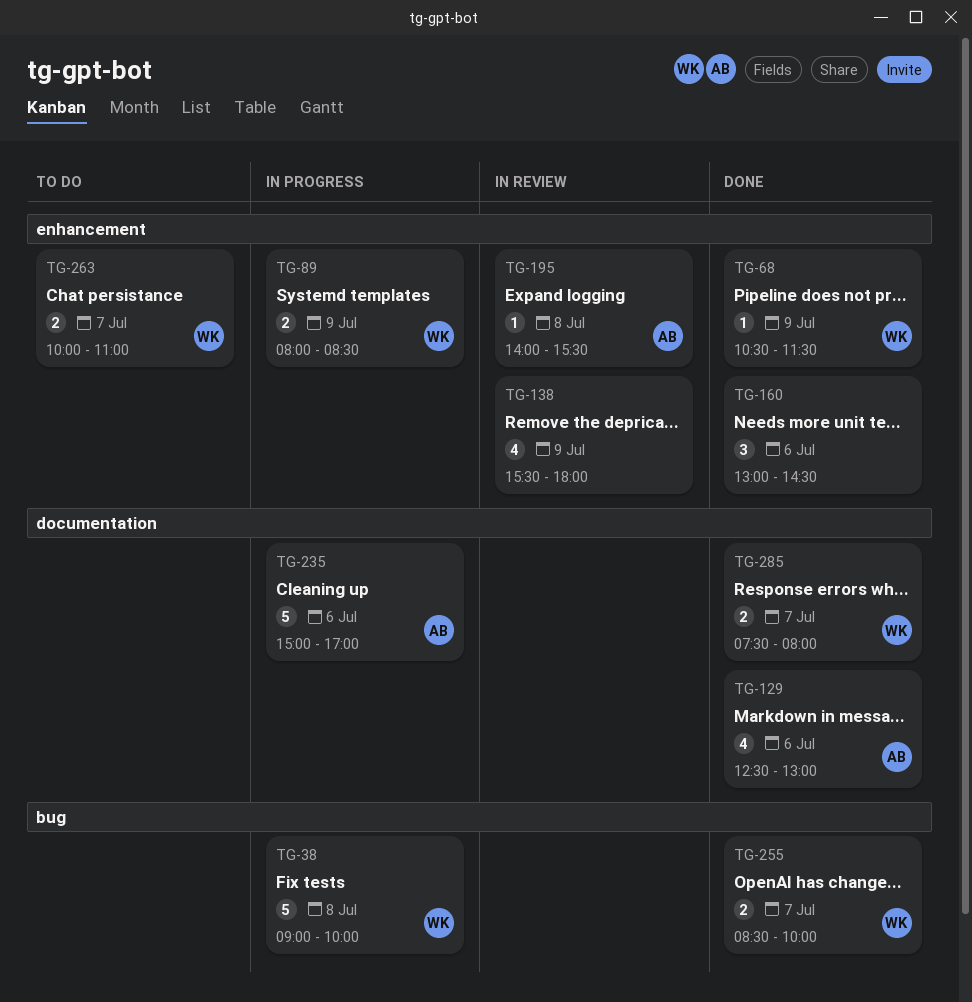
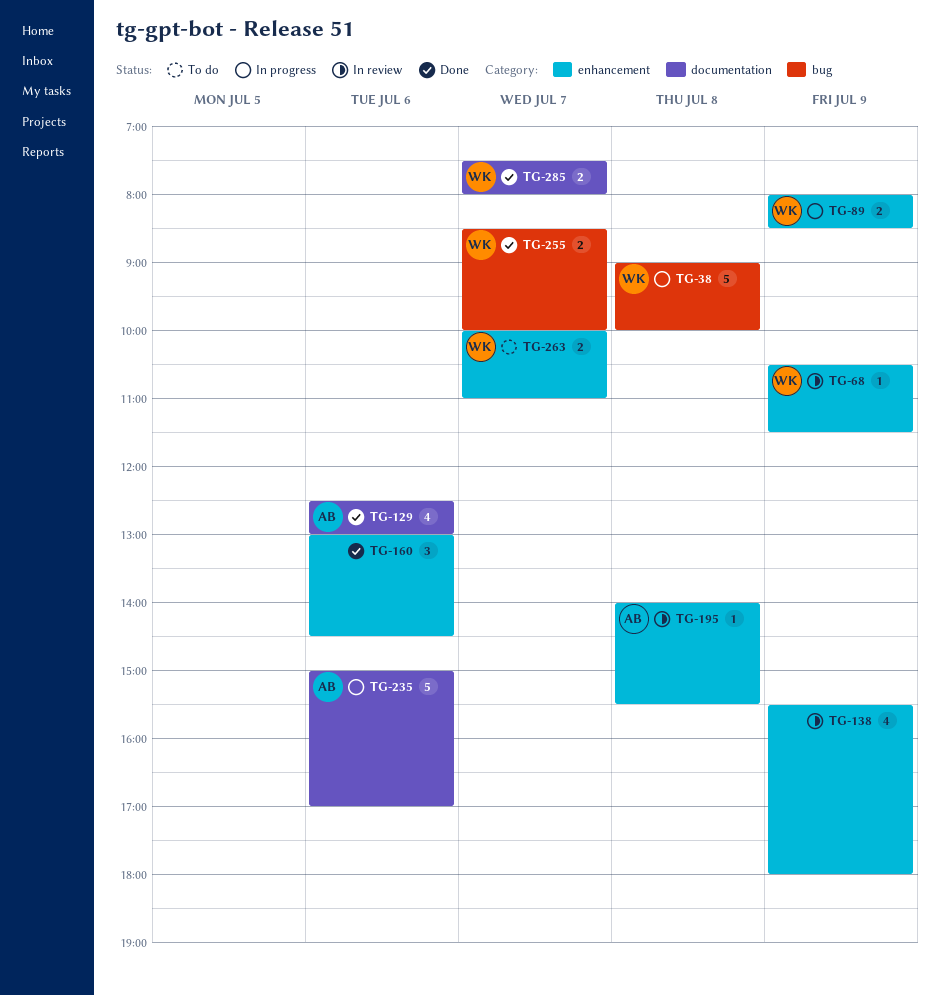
TG-68, status: Done -> In review

